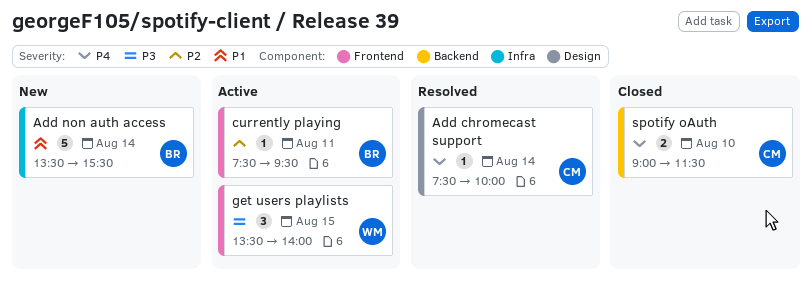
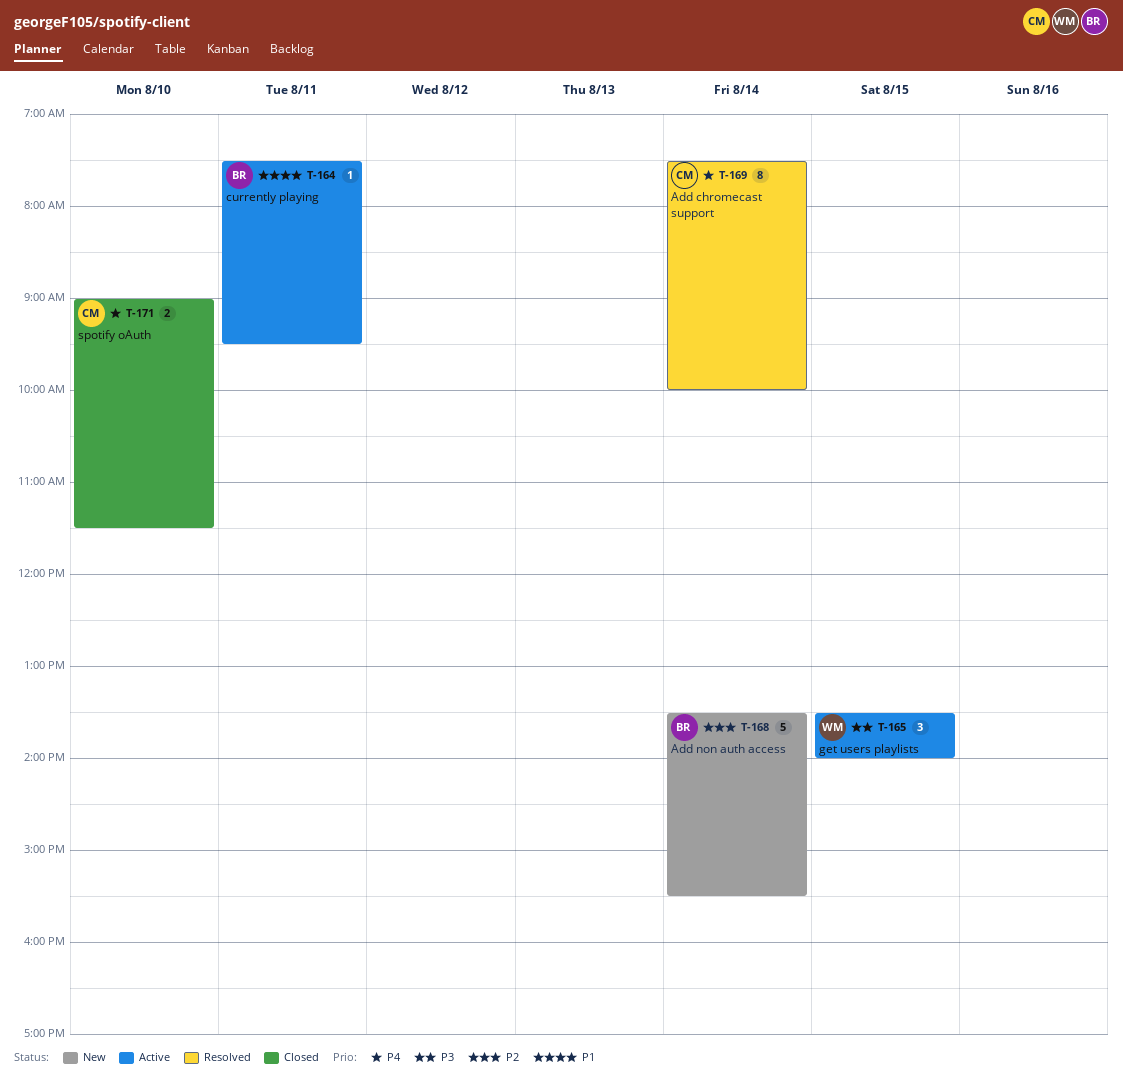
Add chromecast support, estimate: 1 -> 8
Add non auth access, priority: P1 -> P2
currently playing, priority: P2 -> P1

